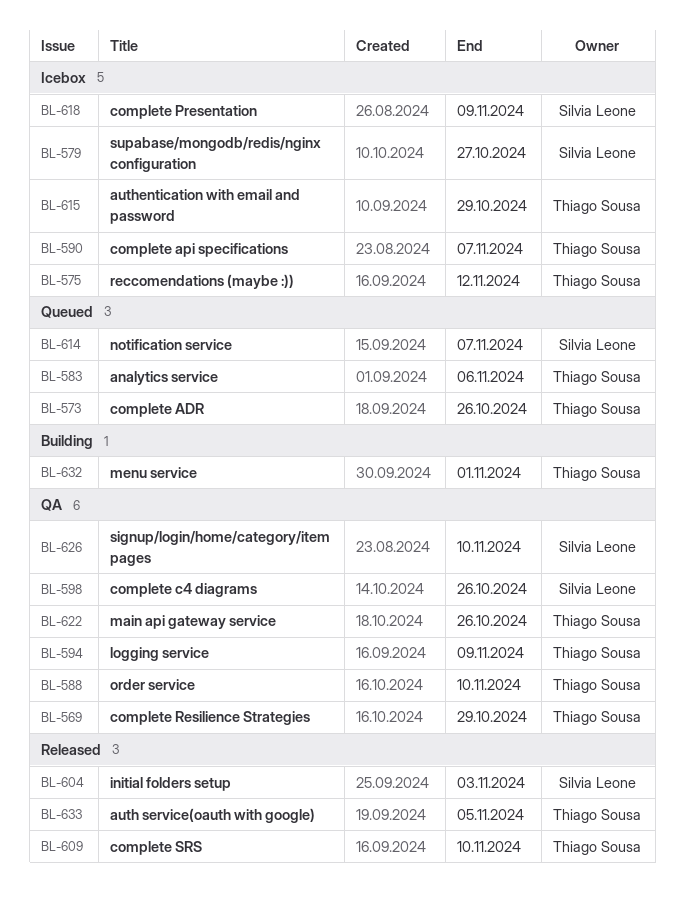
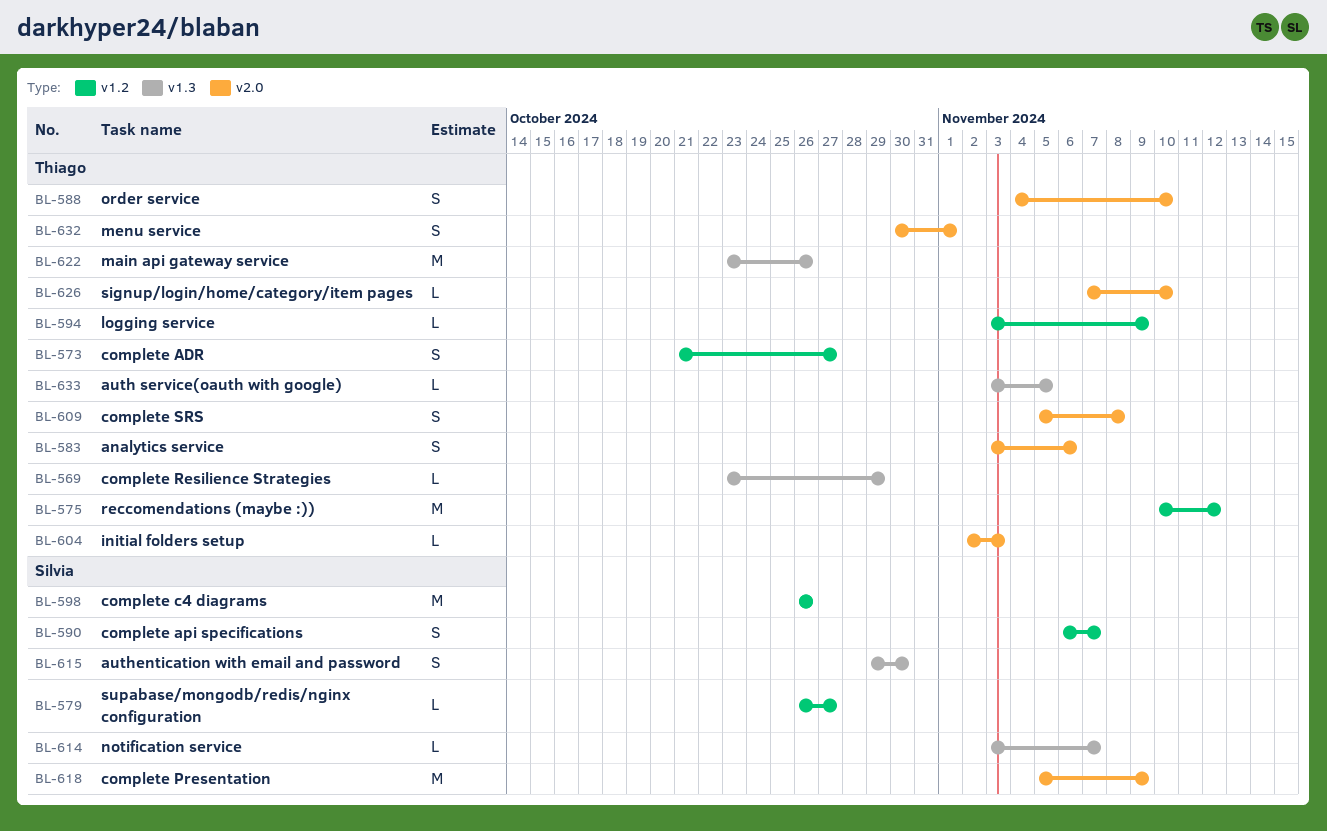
BL-573, due: Oct 26 -> Oct 27
BL-590, owner: Thiago Sousa -> Silvia Leone
BL-604, owner: Silvia Leone -> Thiago Sousa
BL-609, due: Nov 10 -> Nov 8
BL-615, owner: Thiago Sousa -> Silvia Leone
BL-615, due: Oct 29 -> Oct 30
BL-626, owner: Silvia Leone -> Thiago Sousa

